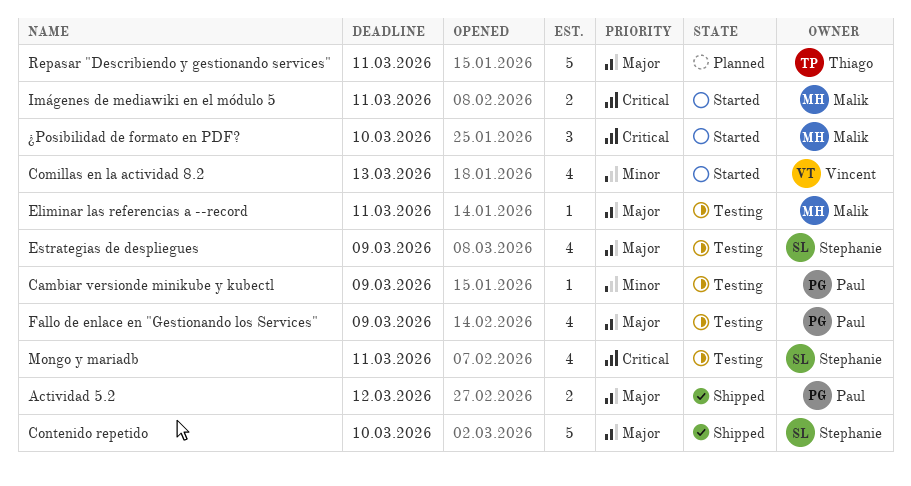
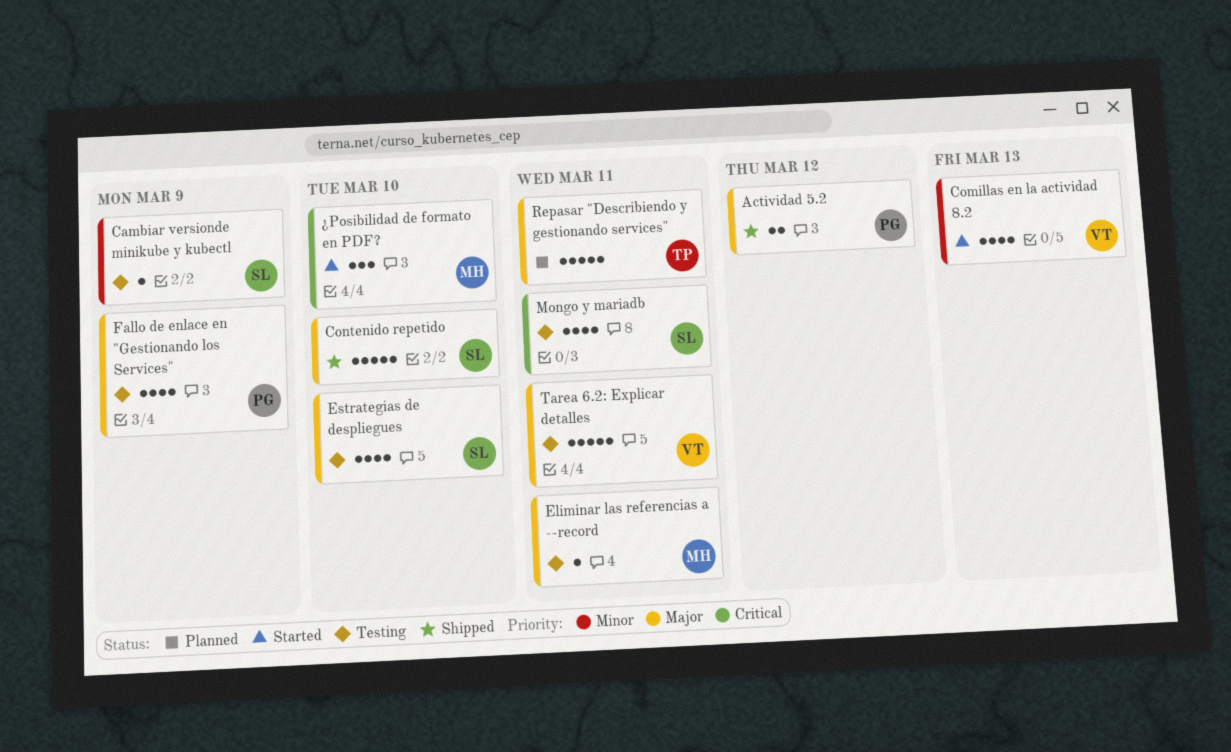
Cambiar versionde minikube y kubectl, owner: Paul -> Stephanie
Estrategias de despliegues, due: Mar 9 -> Mar 10
Imágenes de mediawiki en el módulo 5: present -> none
Tarea 6.2: Explicar detalles: none -> present

